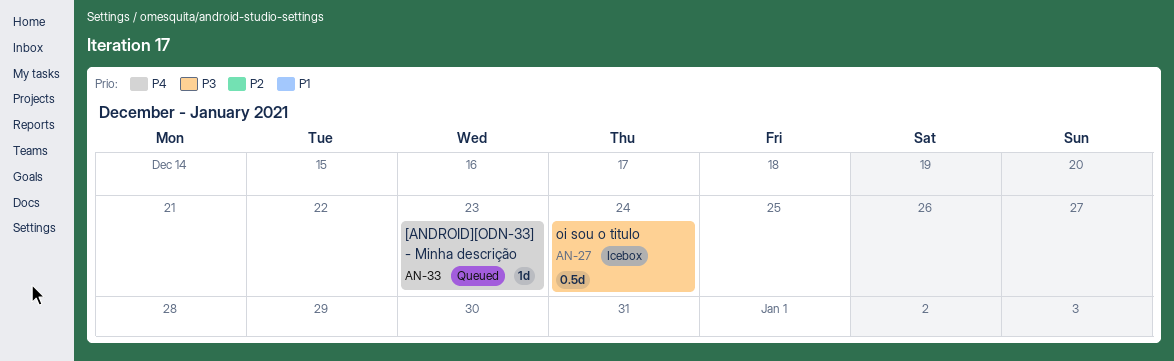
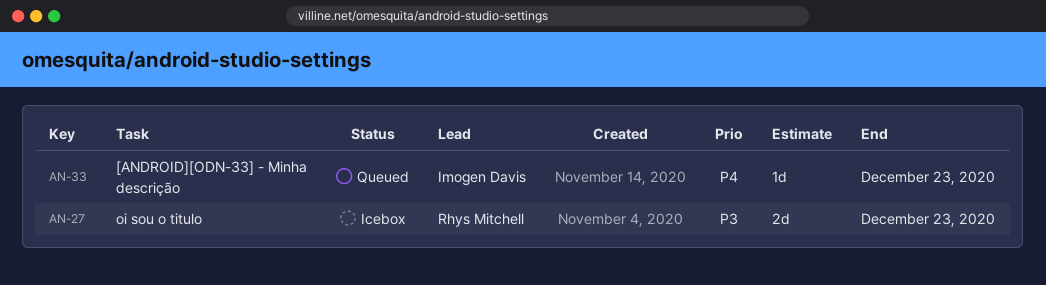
AN-27, estimate: 0.5d -> 2d
AN-27, due: Dec 24 -> Dec 23

